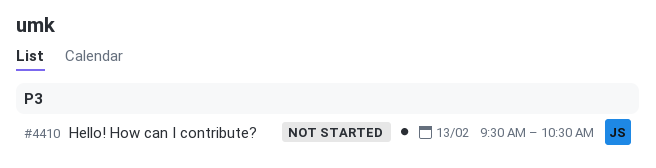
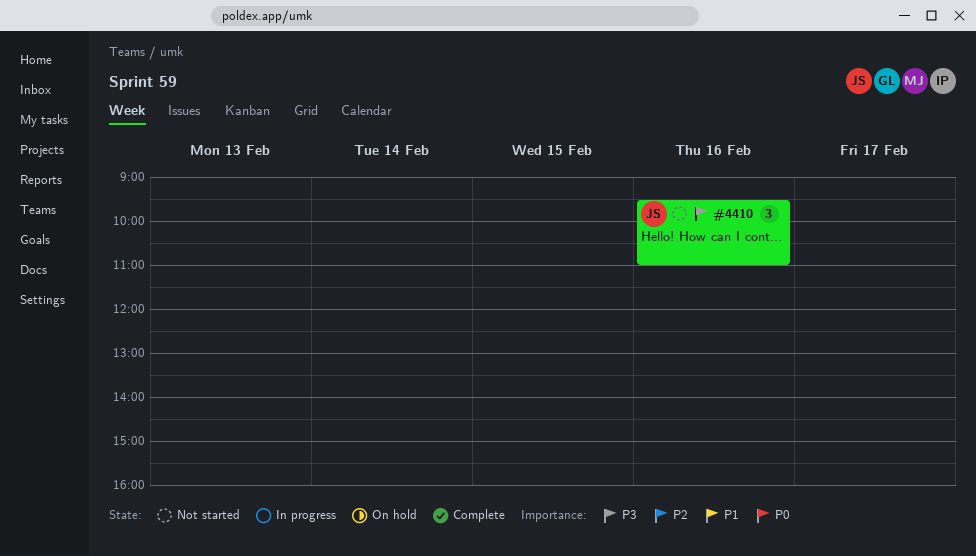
#4410, estimate: 1 -> 3
#4410, day: Feb 13 -> Feb 16
#4410, ends: 10:30 -> 11:00

